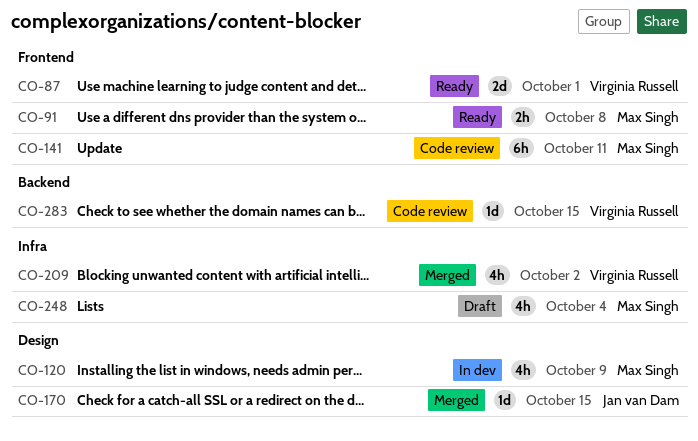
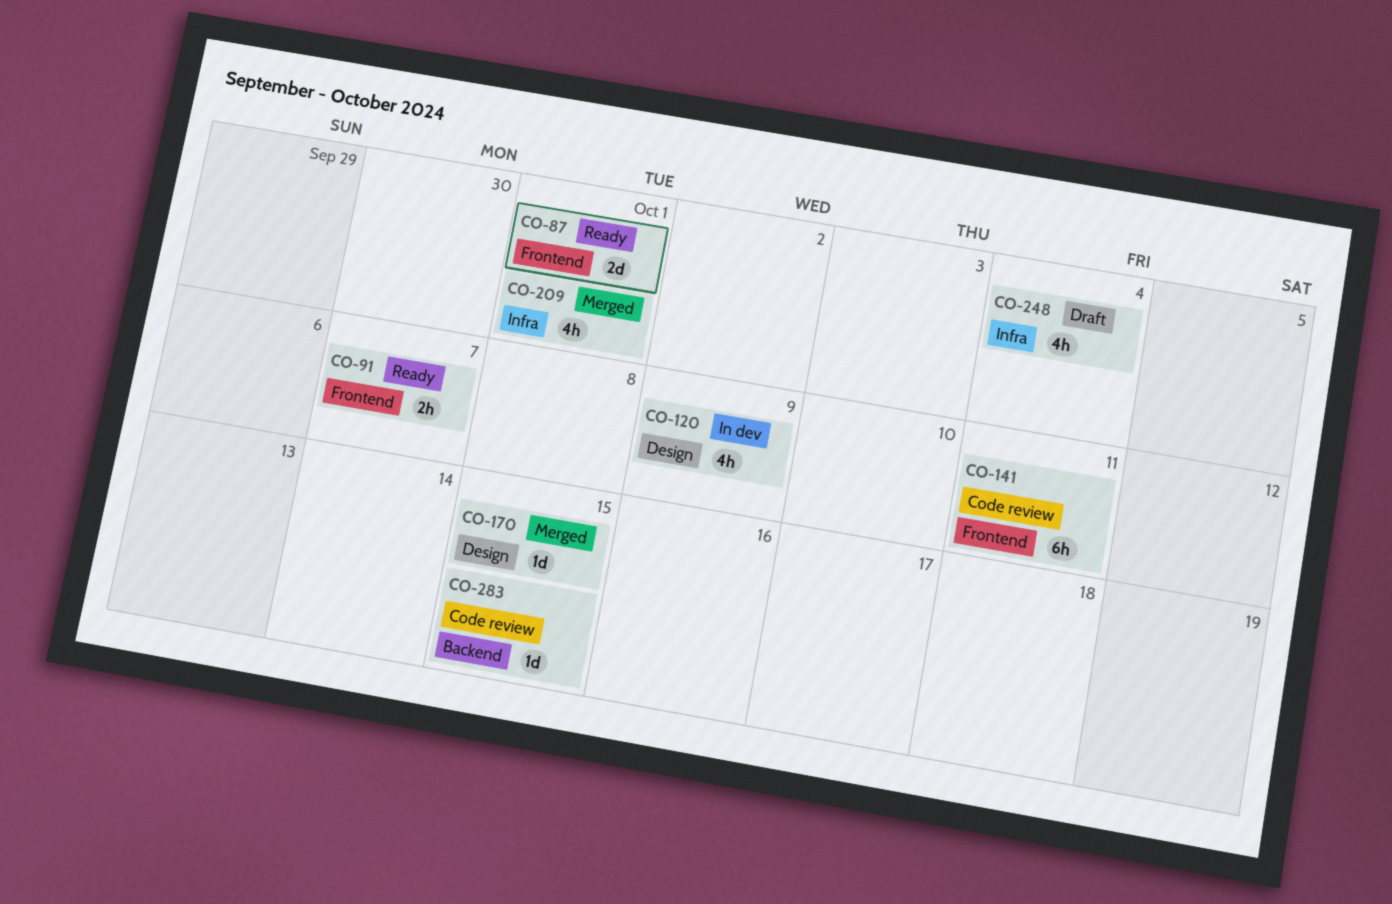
CO-91, due: Oct 8 -> Oct 7
CO-209, due: Oct 2 -> Oct 1

